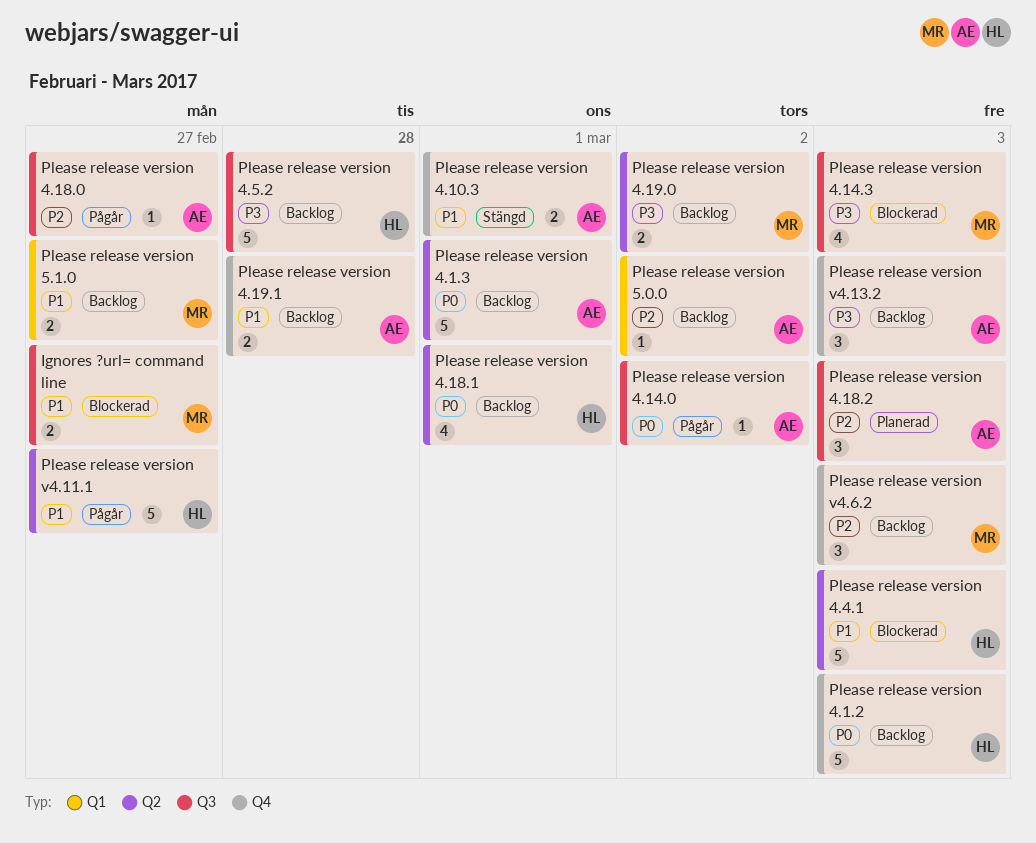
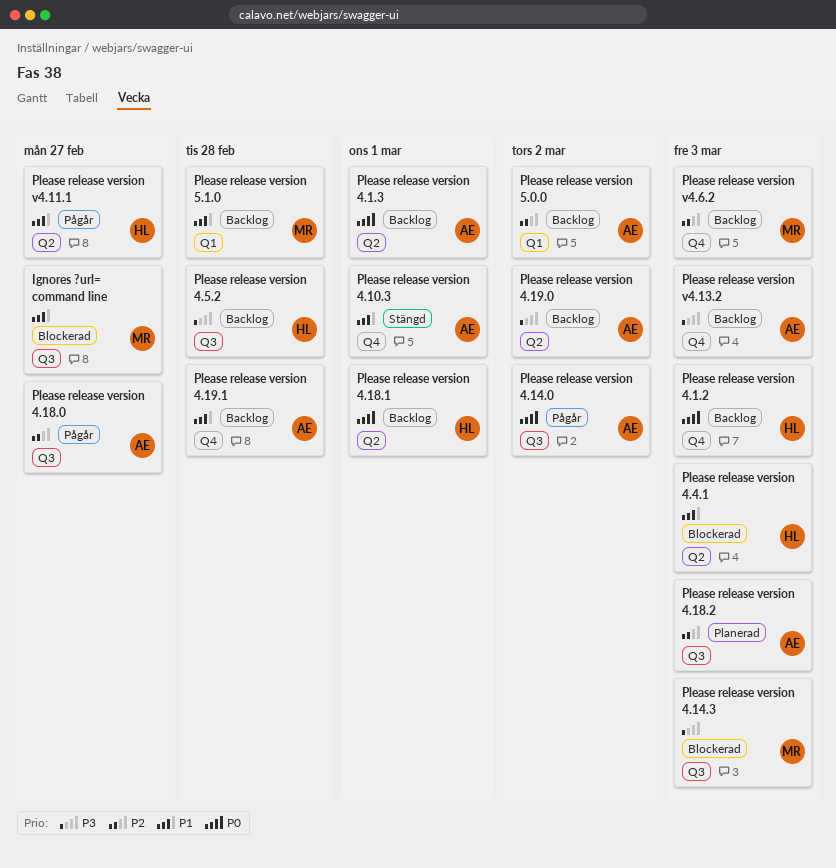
Please release version 4.19.0, owner: MR -> AE
Please release version 5.1.0, due: Feb 27 -> Feb 28

